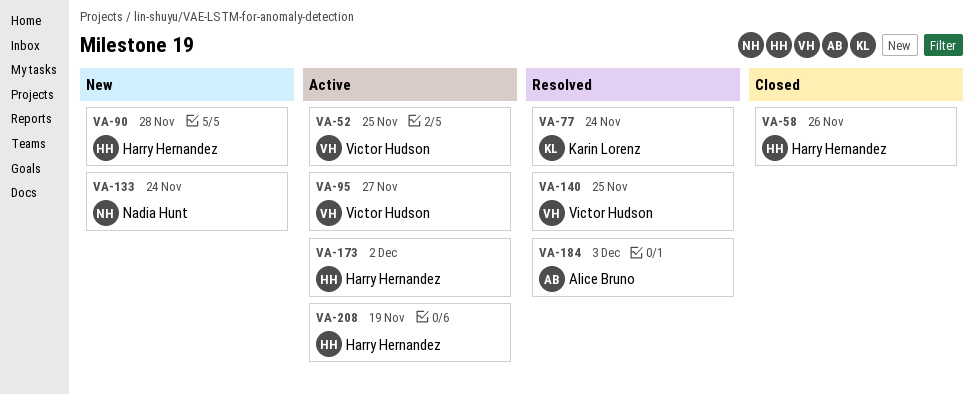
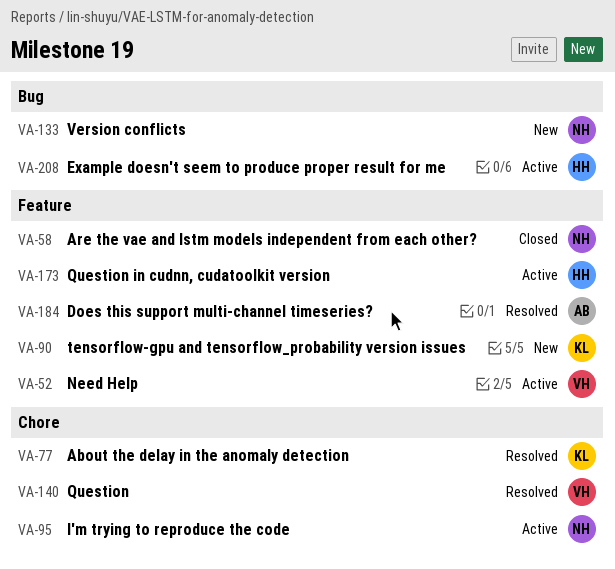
VA-58, owner: Harry Hernandez -> Nadia Hunt
VA-90, owner: Harry Hernandez -> Karin Lorenz
VA-95, owner: Victor Hudson -> Nadia Hunt

